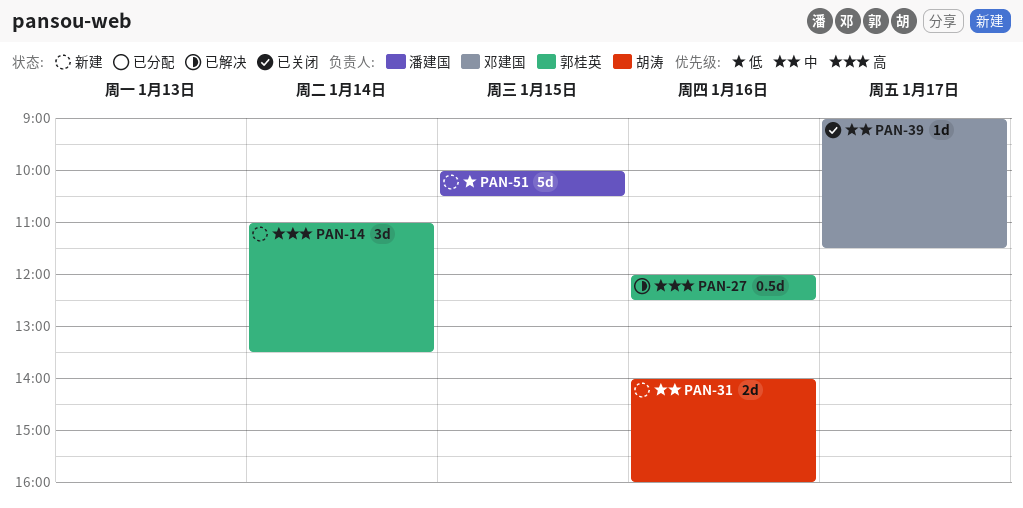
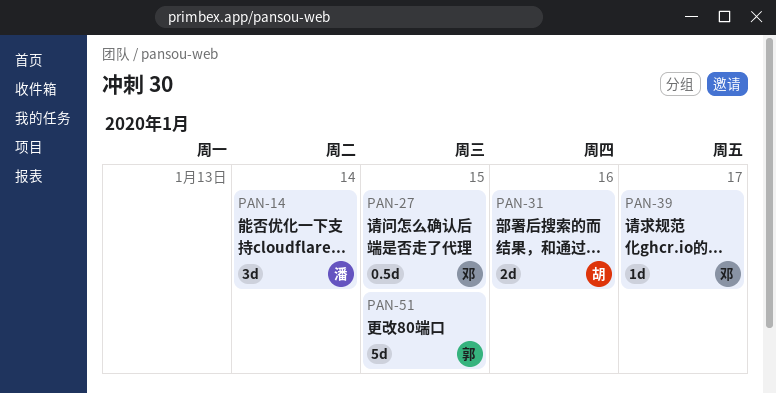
PAN-14, owner: 郭桂英 -> 潘建国
PAN-27, owner: 郭桂英 -> 邓建国
PAN-27, day: Jan 16 -> Jan 15
PAN-51, owner: 潘建国 -> 郭桂英

